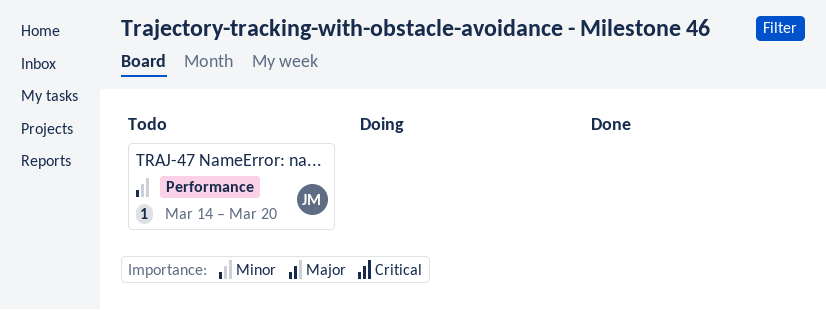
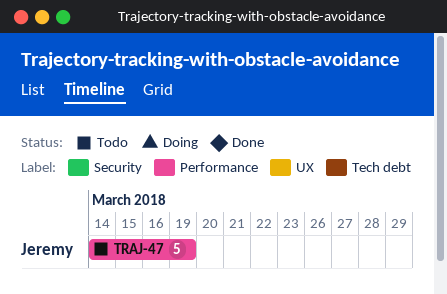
TRAJ-47, estimate: 1 -> 5
TRAJ-47, due: Mar 20 -> Mar 19

